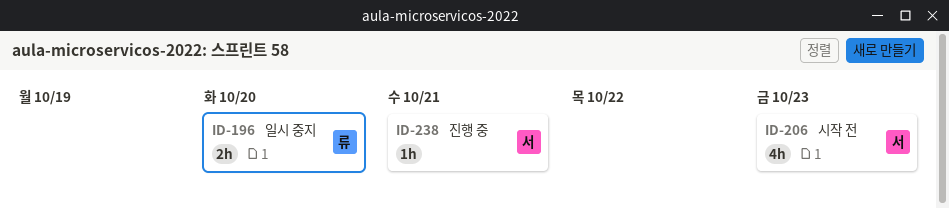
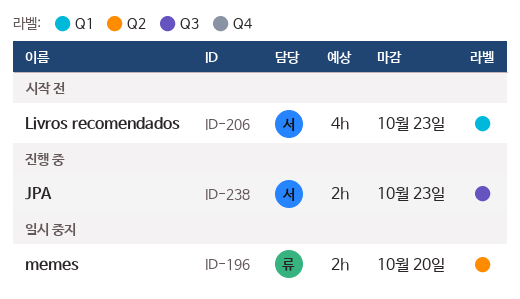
ID-238, estimate: 1h -> 2h
ID-238, due: Oct 21 -> Oct 23

